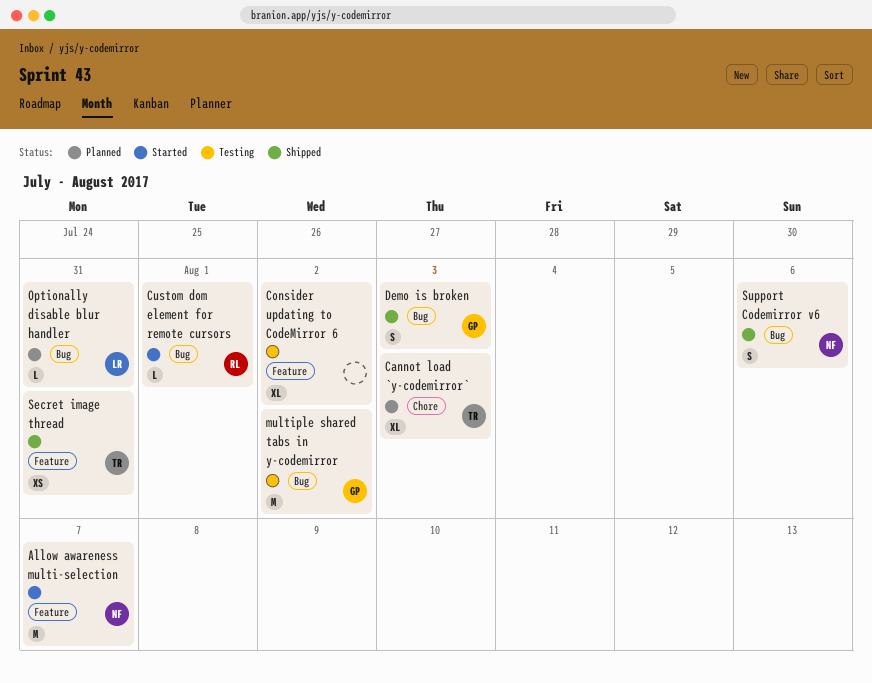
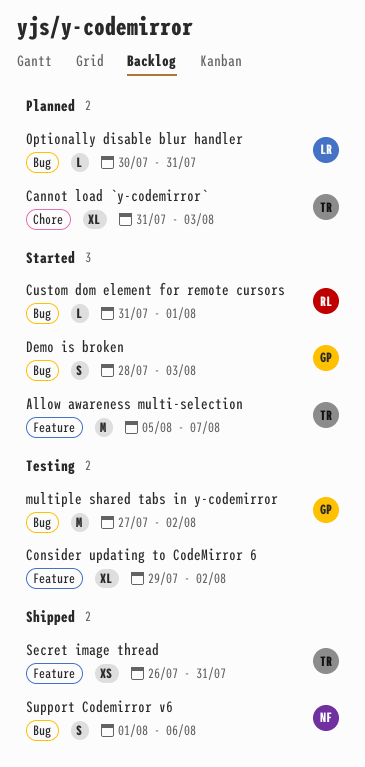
Allow awareness multi-selection, owner: NF -> TR
Demo is broken, status: Shipped -> Started

